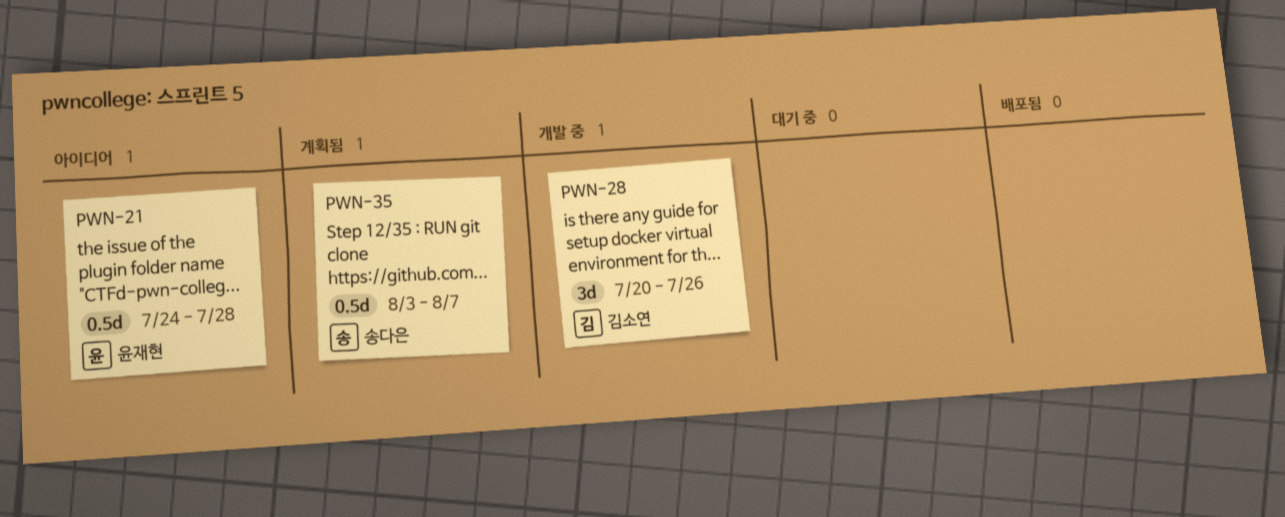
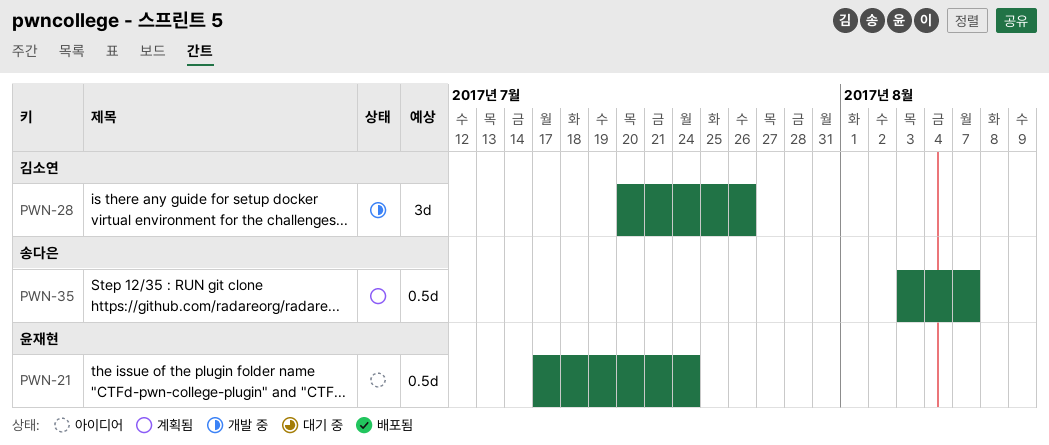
PWN-21, start: Jul 24 -> Jul 17
PWN-21, due: Jul 28 -> Jul 24

